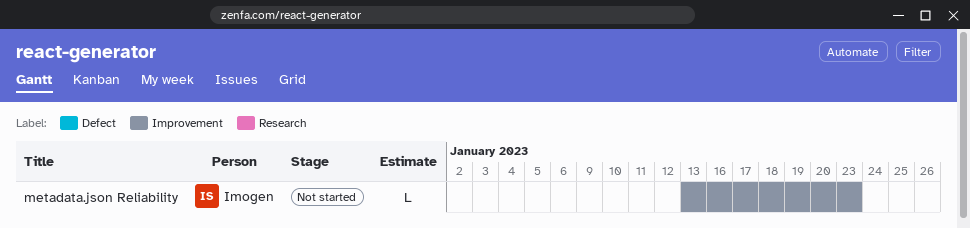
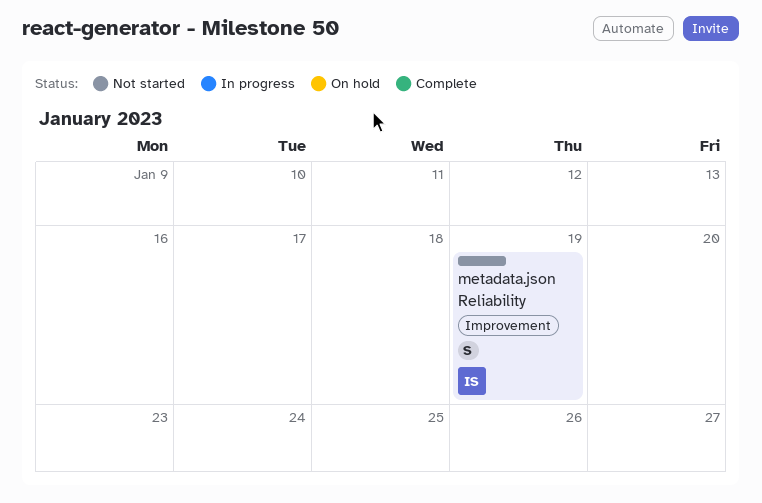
metadata.json Reliability, estimate: L -> S
metadata.json Reliability, due: Jan 23 -> Jan 19

